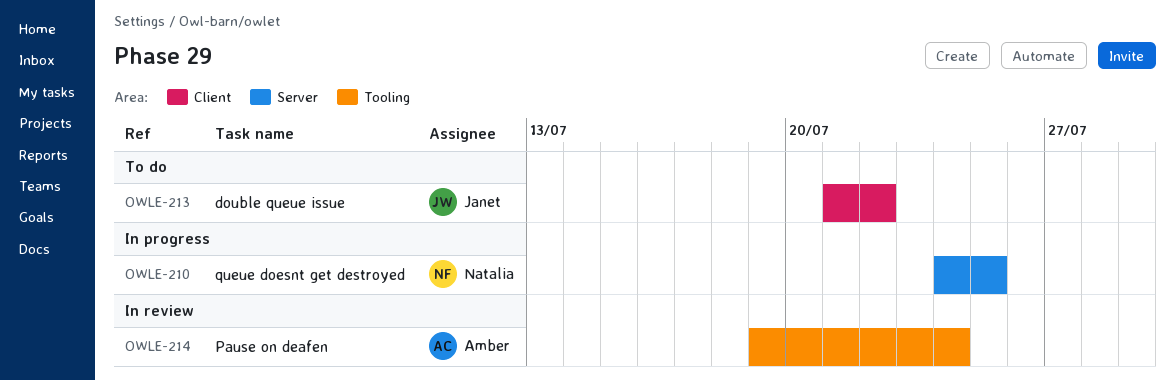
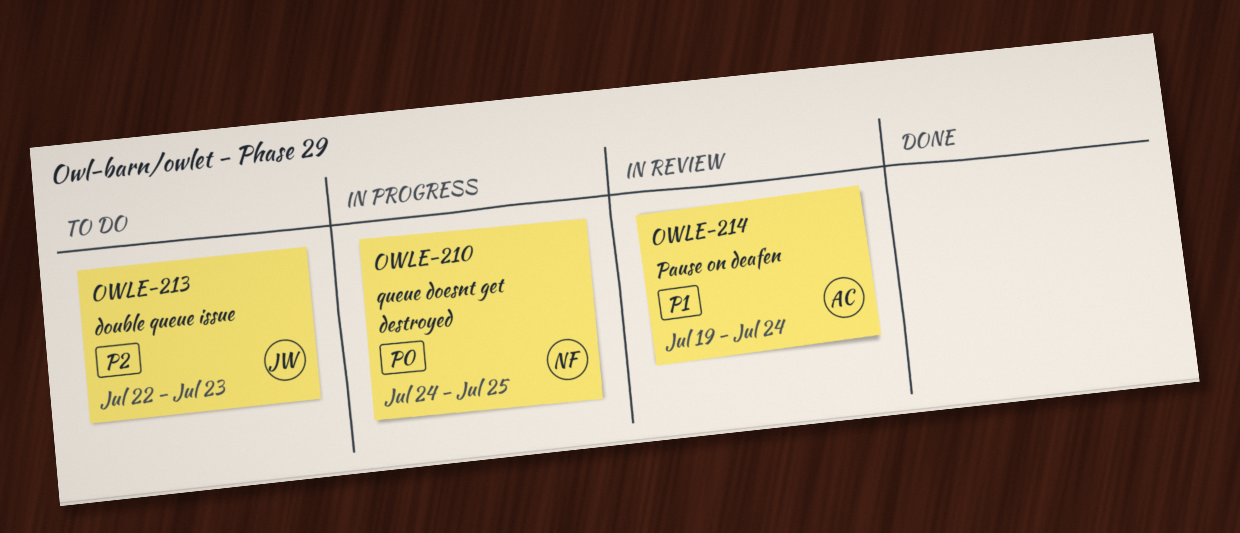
OWLE-213, start: Jul 21 -> Jul 22
OWLE-213, due: Jul 22 -> Jul 23

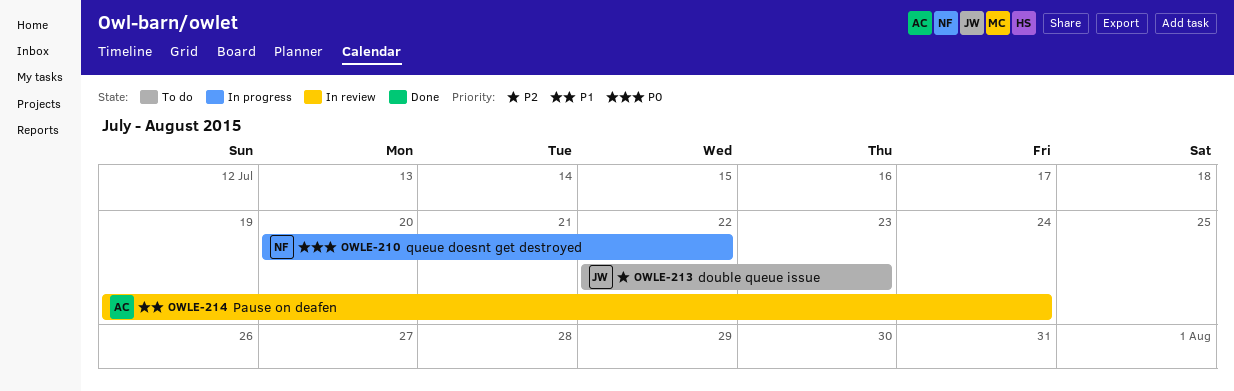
OWLE-210, start: Jul 24 -> Jul 20
OWLE-210, due: Jul 25 -> Jul 22

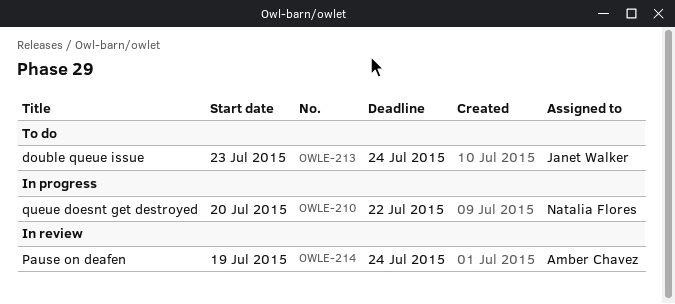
OWLE-213, start: Jul 22 -> Jul 23
OWLE-213, due: Jul 23 -> Jul 24

